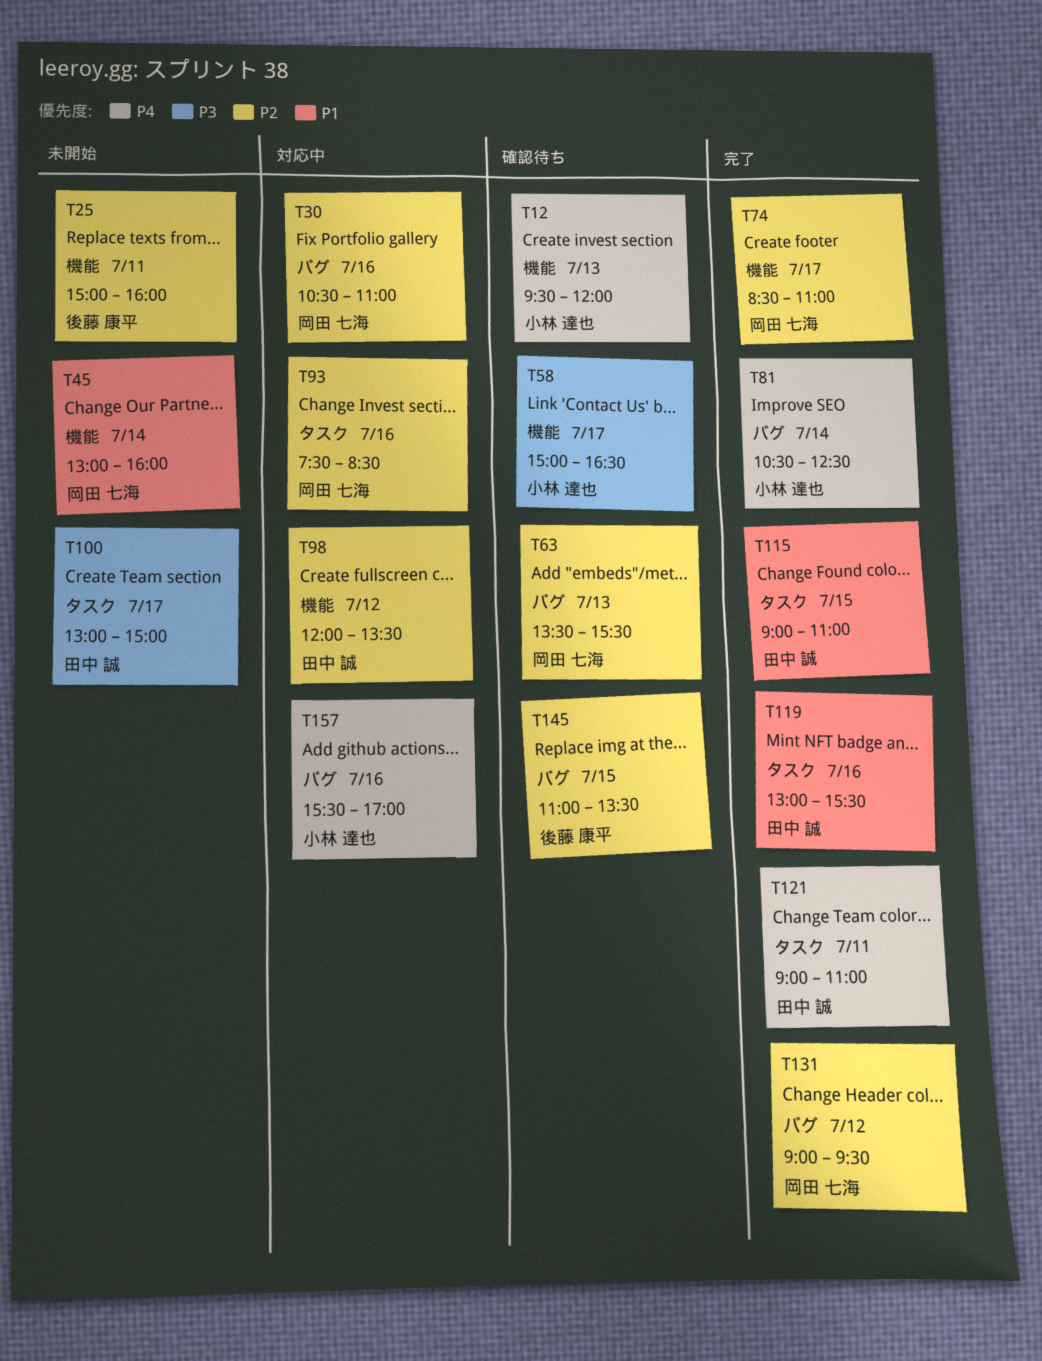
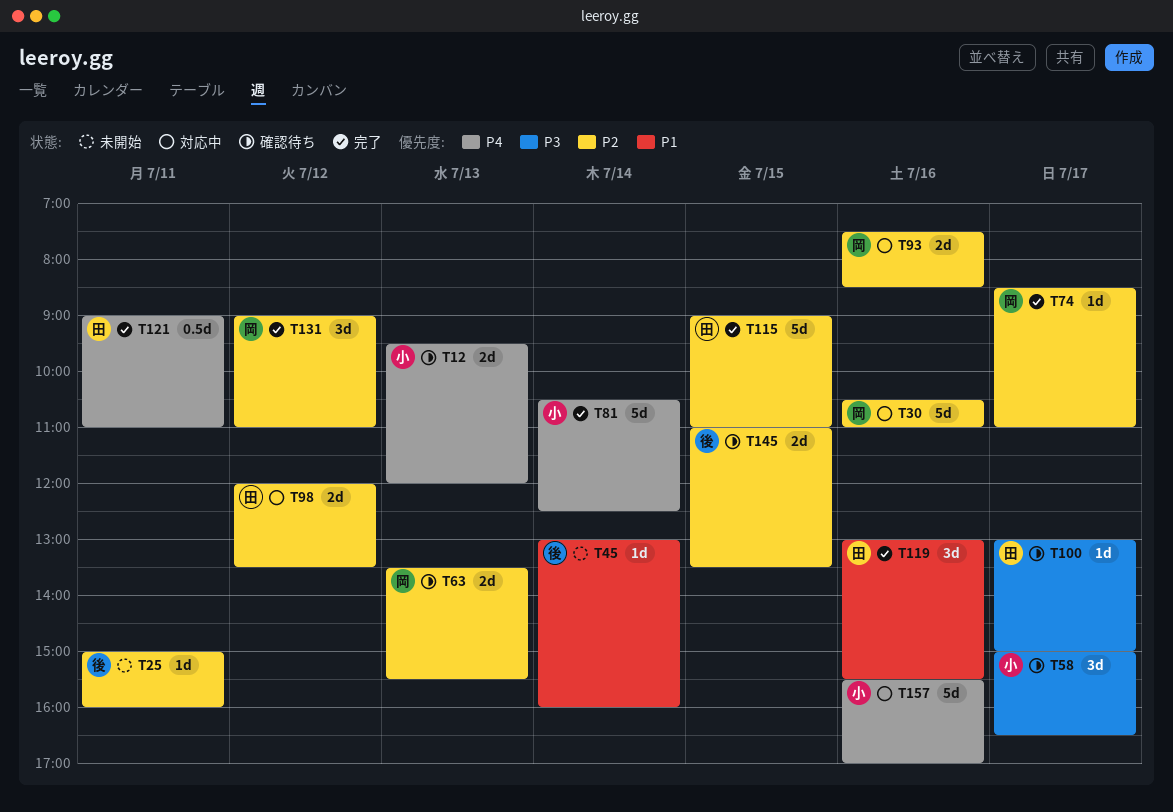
T45, owner: 岡田 七海 -> 後藤 康平
T100, status: 未開始 -> 確認待ち
T115, priority: P1 -> P2
T131, ends: 09:30 -> 11:00

